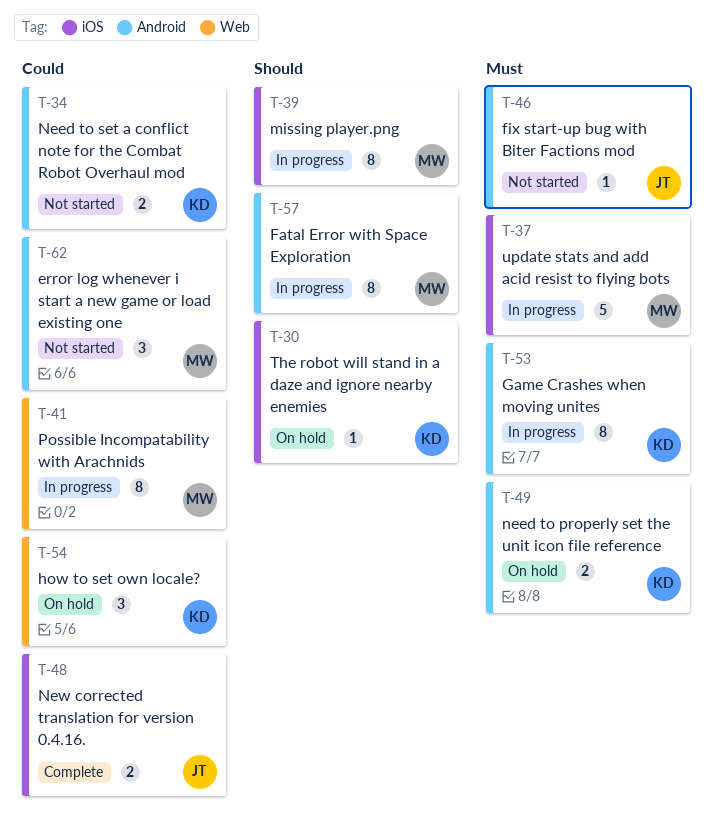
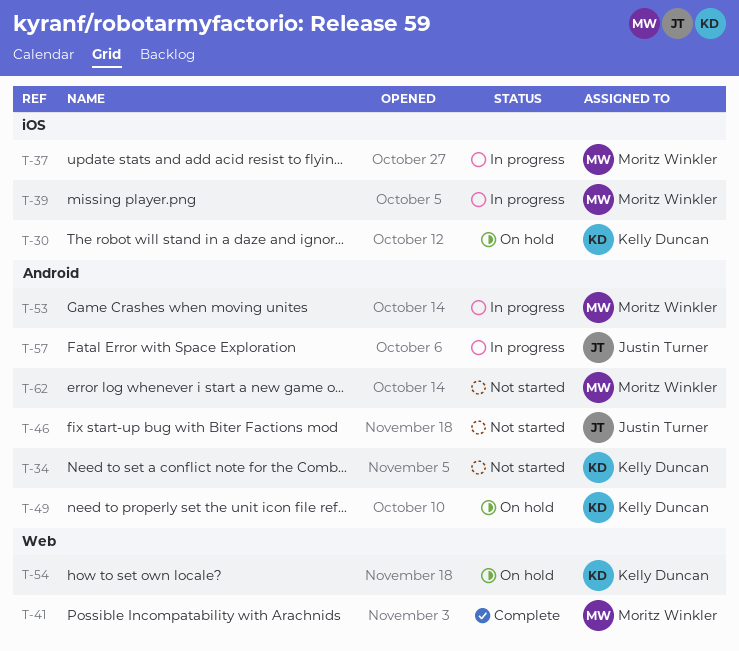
T-41, status: In progress -> Complete
T-48: present -> none
T-53, owner: Kelly Duncan -> Moritz Winkler
T-57, owner: Moritz Winkler -> Justin Turner

